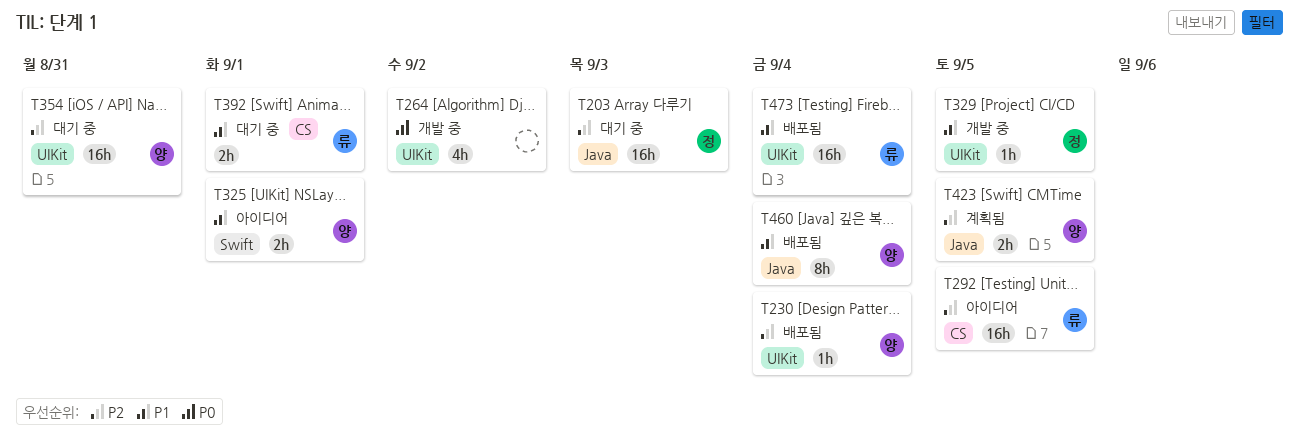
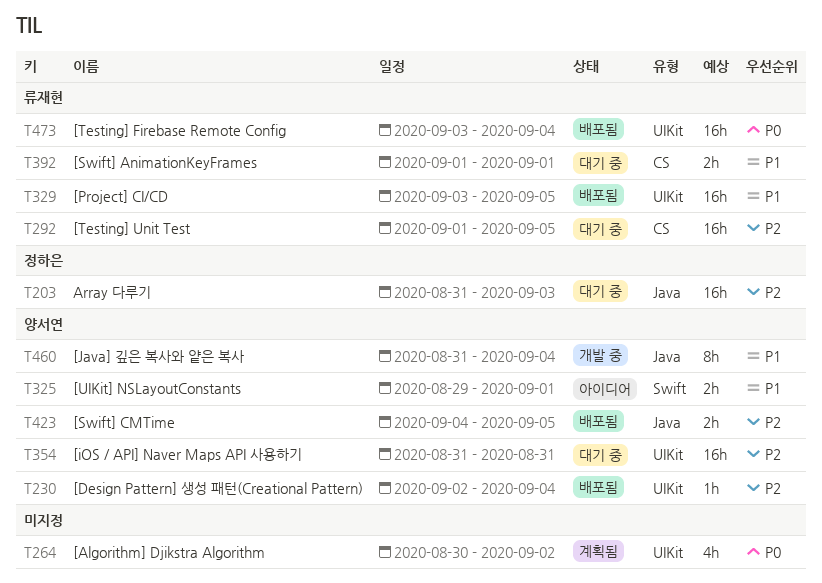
T264, status: 개발 중 -> 계획됨
T292, status: 아이디어 -> 대기 중
T329, status: 개발 중 -> 배포됨
T329, owner: 정하은 -> 류재현
T329, estimate: 1h -> 16h
T423, status: 계획됨 -> 배포됨
T460, status: 배포됨 -> 개발 중
T473, priority: P1 -> P0

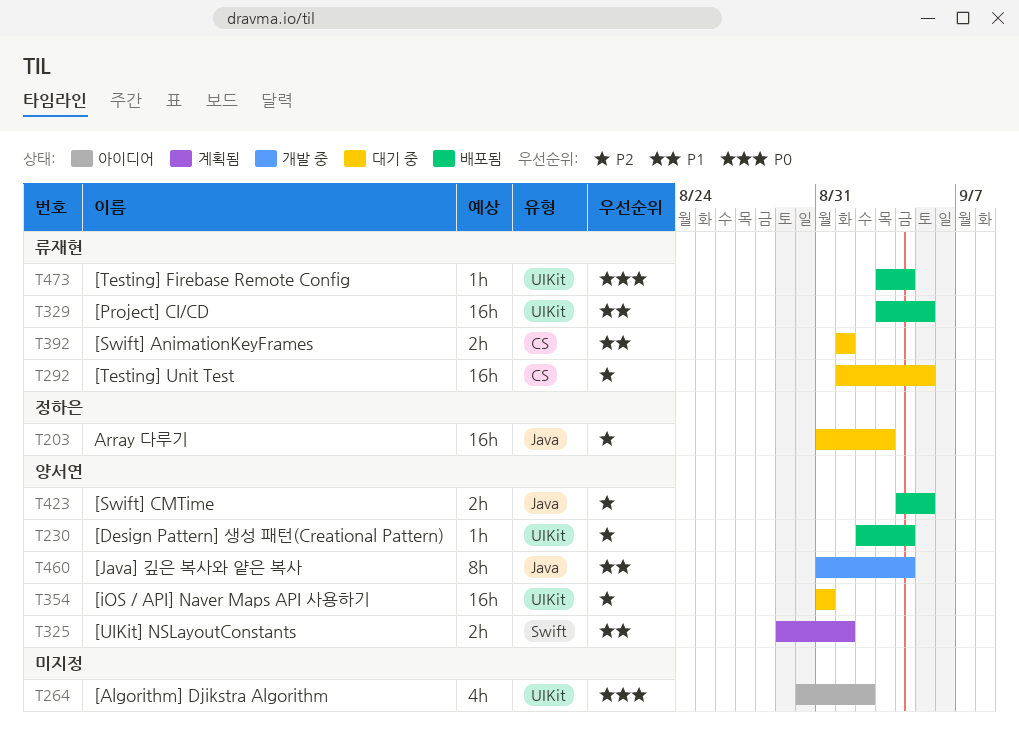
T264, status: 계획됨 -> 아이디어
T325, status: 아이디어 -> 계획됨
T473, estimate: 16h -> 1h

